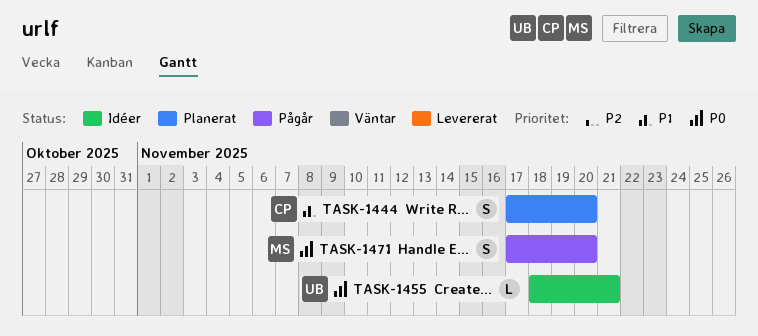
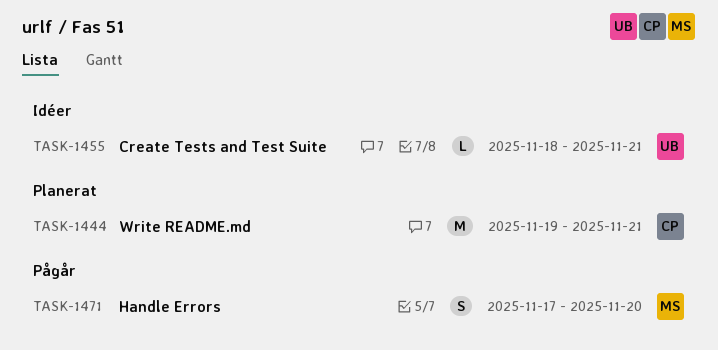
TASK-1444, estimate: S -> M
TASK-1444, start: Nov 17 -> Nov 19
TASK-1444, due: Nov 20 -> Nov 21

